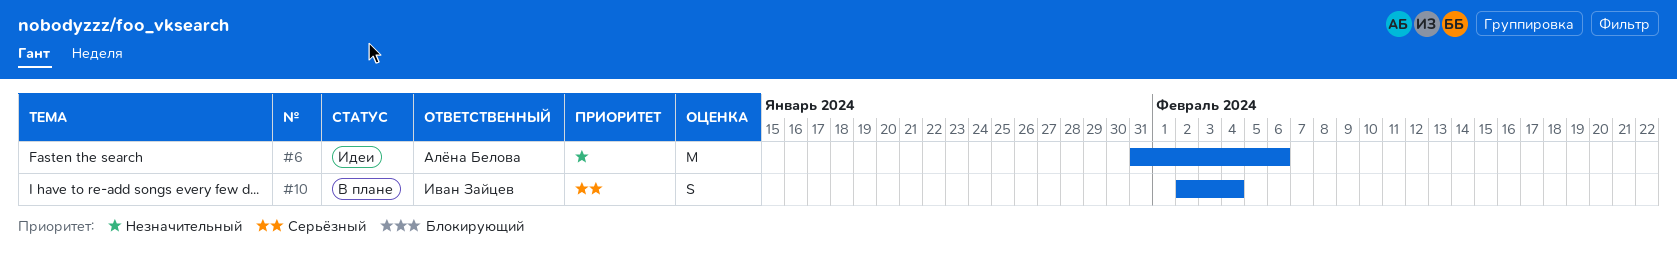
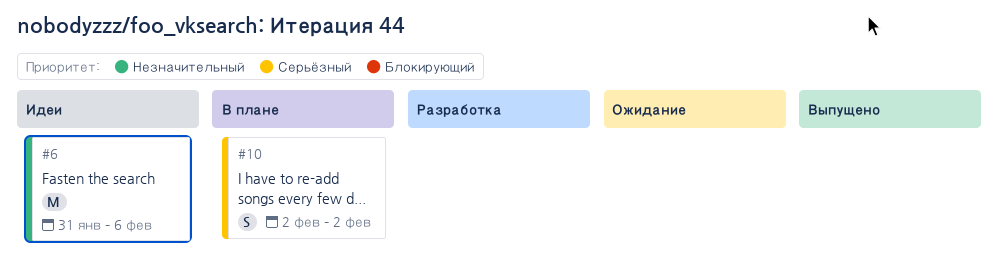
#10, due: Feb 4 -> Feb 2

